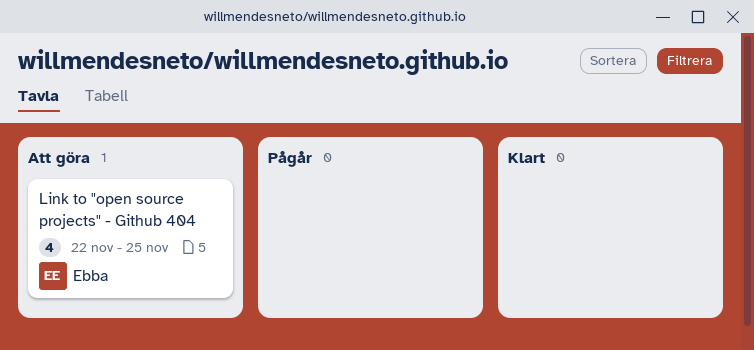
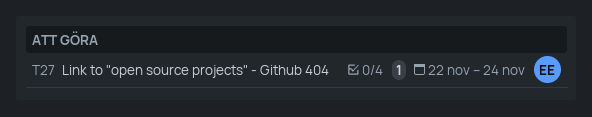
Link to "open source projects" - Github 404, estimate: 4 -> 1
Link to "open source projects" - Github 404, due: Nov 25 -> Nov 24

